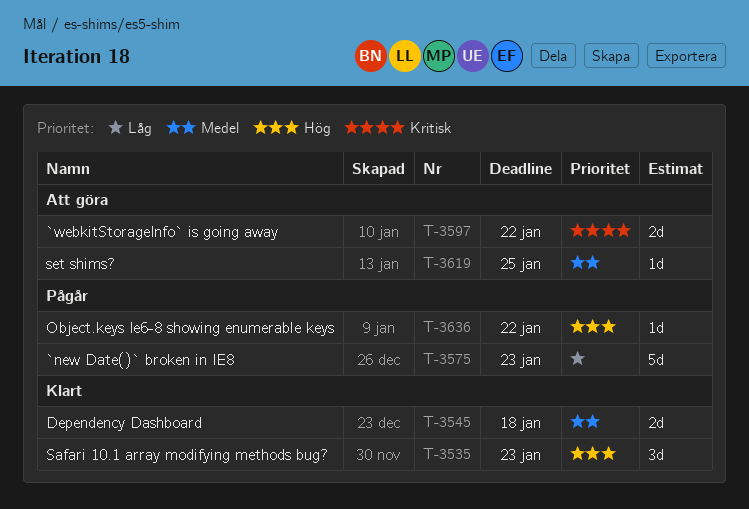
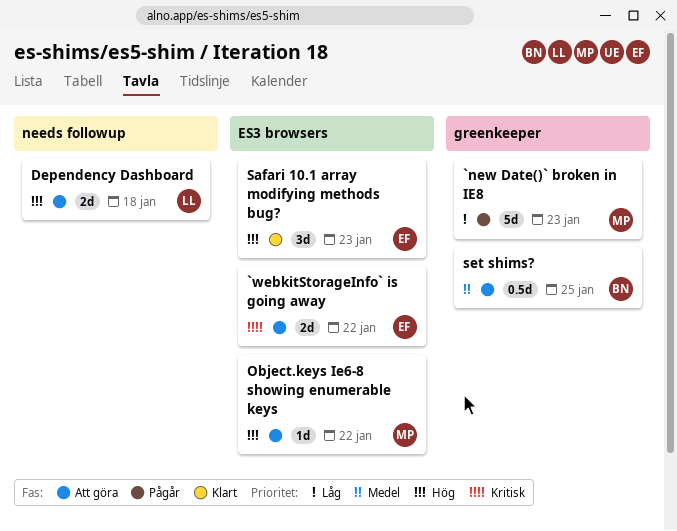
Dependency Dashboard, status: Klart -> Att göra
Dependency Dashboard, priority: Medel -> Hög
Object.keys Ie6-8 showing enumerable keys, status: Pågår -> Att göra
set shims?, estimate: 1d -> 0.5d

